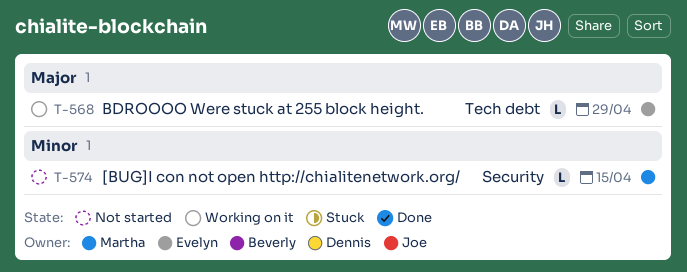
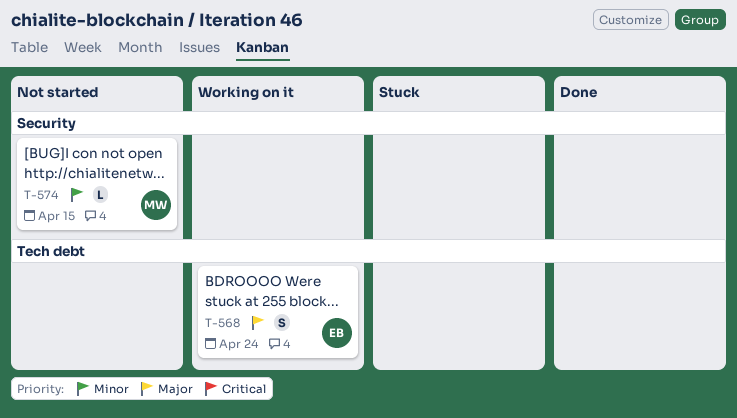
T-568, estimate: L -> S
T-568, due: Apr 29 -> Apr 24

